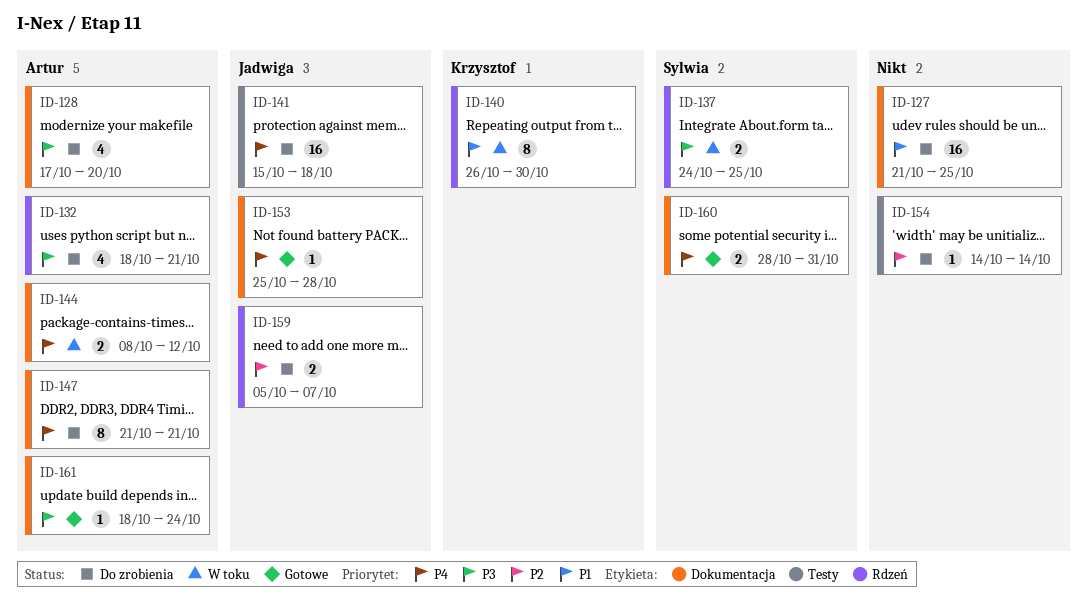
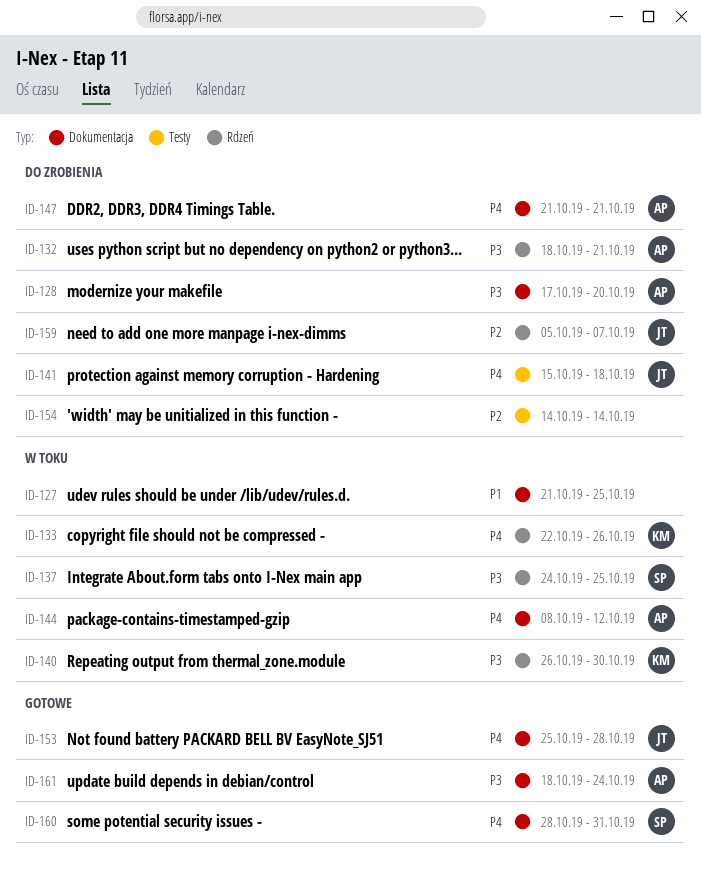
ID-127, status: Do zrobienia -> W toku
ID-133: none -> present
ID-140, priority: P1 -> P3

